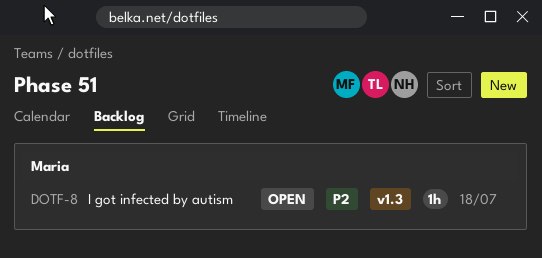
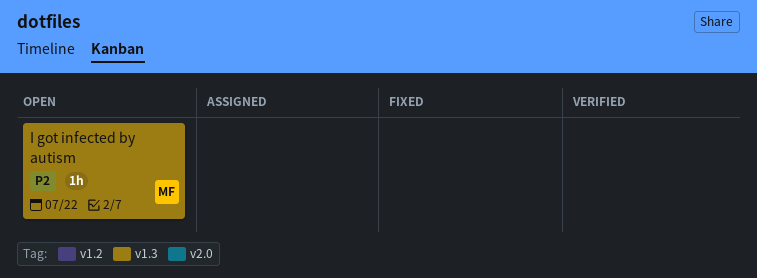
I got infected by autism, due: Jul 18 -> Jul 22

